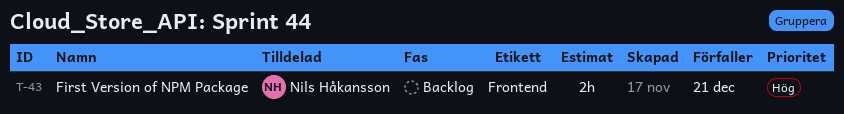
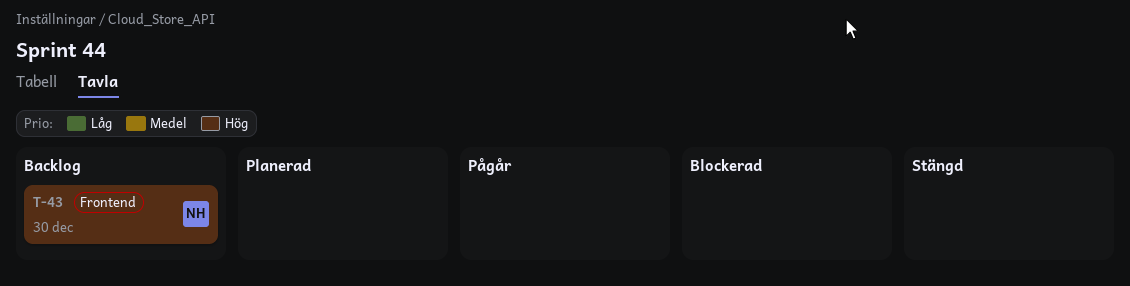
T-43, due: Dec 21 -> Dec 30

